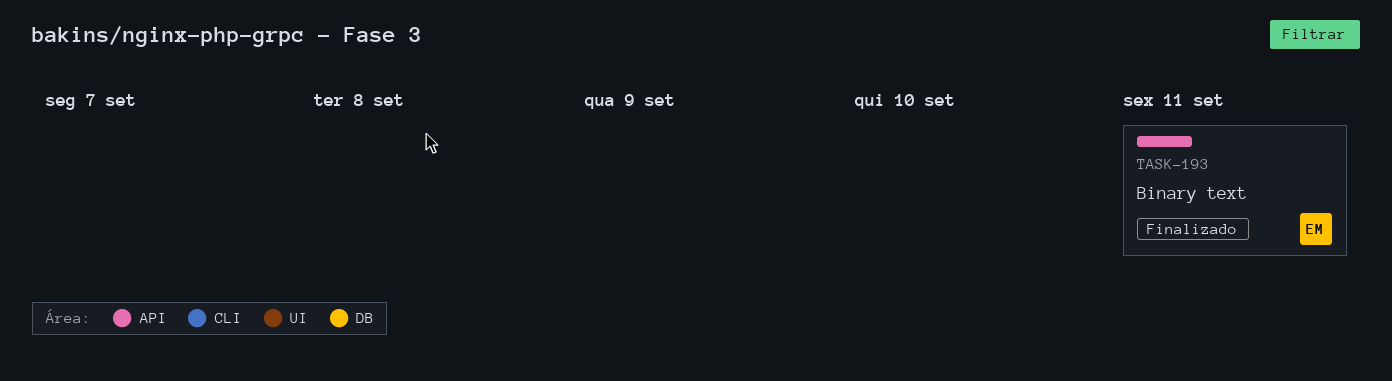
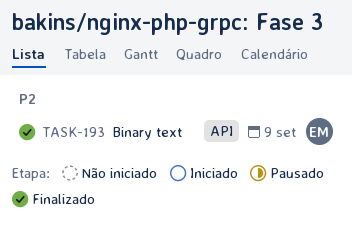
TASK-193, due: Sep 11 -> Sep 9

